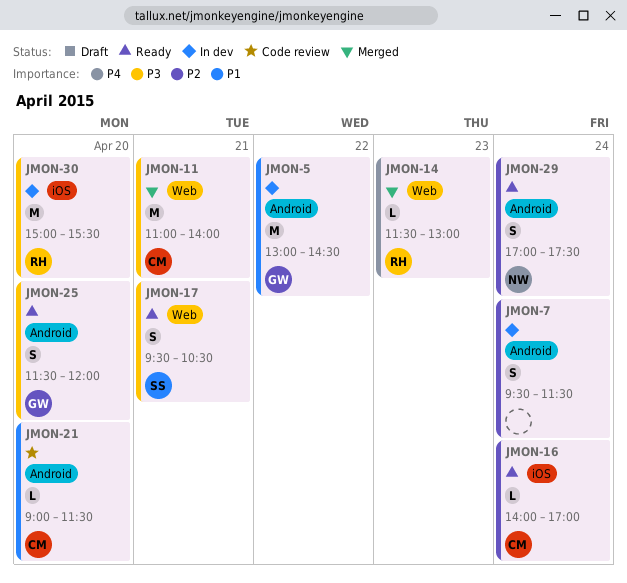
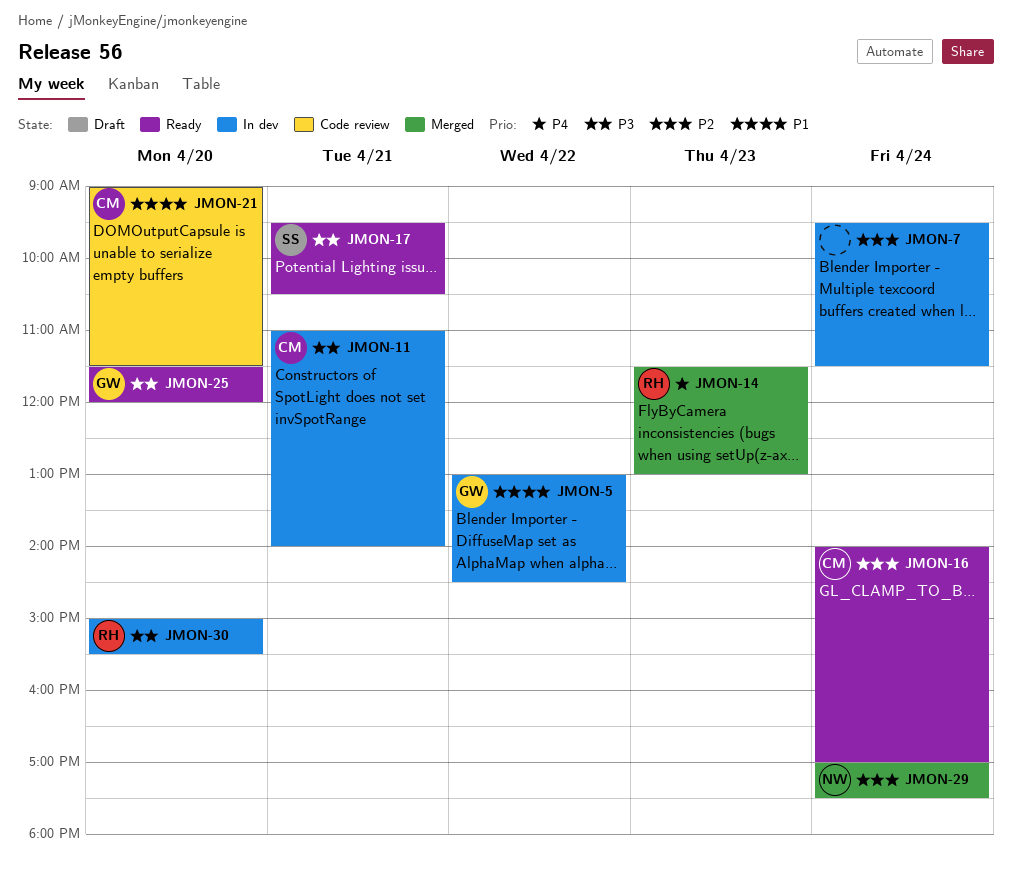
JMON-11, status: Merged -> In dev
JMON-29, status: Ready -> Merged

